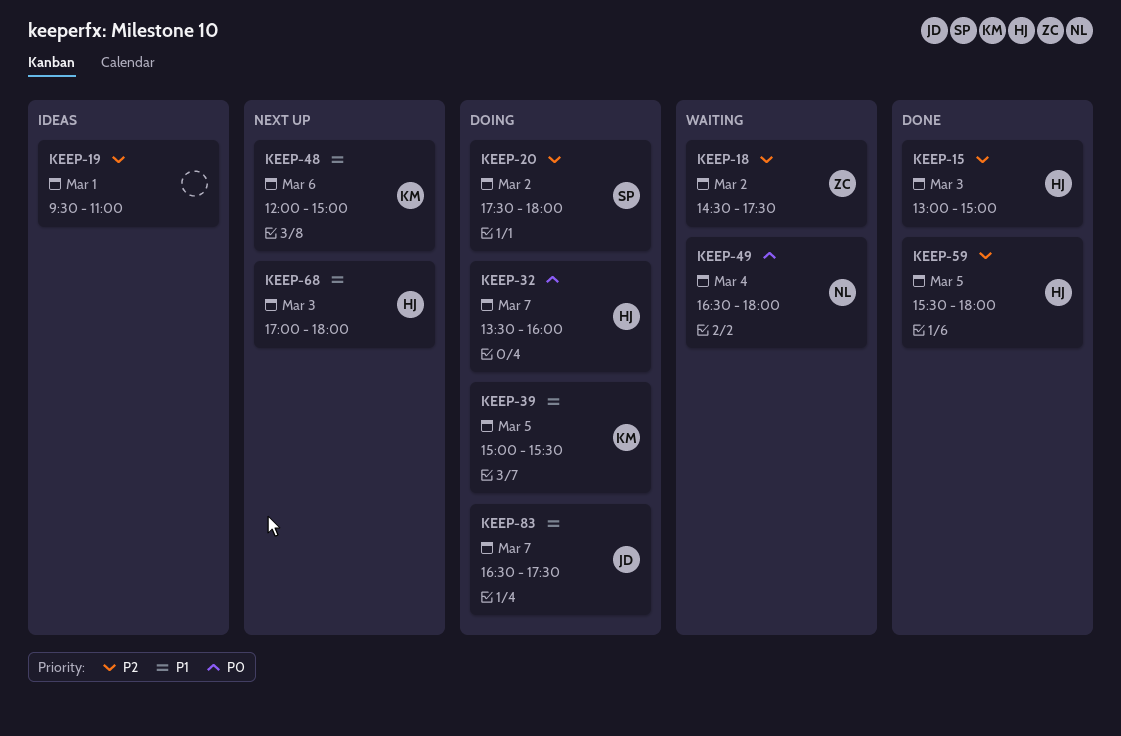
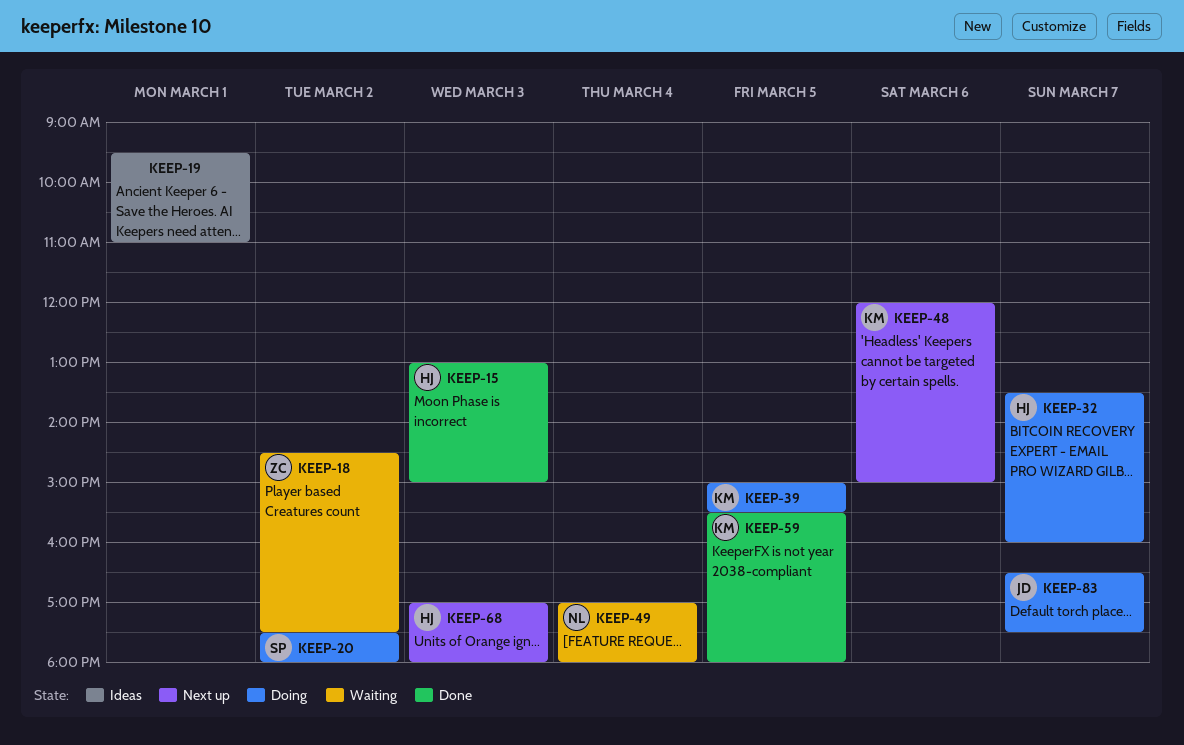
KEEP-49, begins: 16:30 -> 17:00
KEEP-59, owner: HJ -> KM

